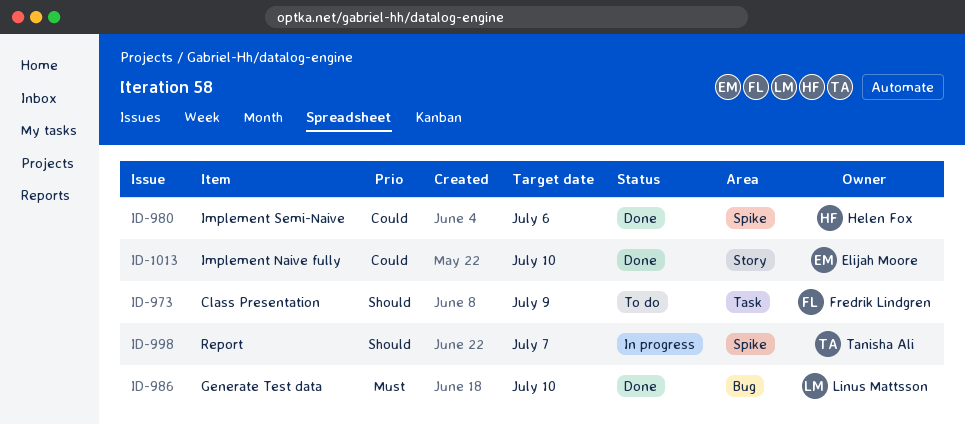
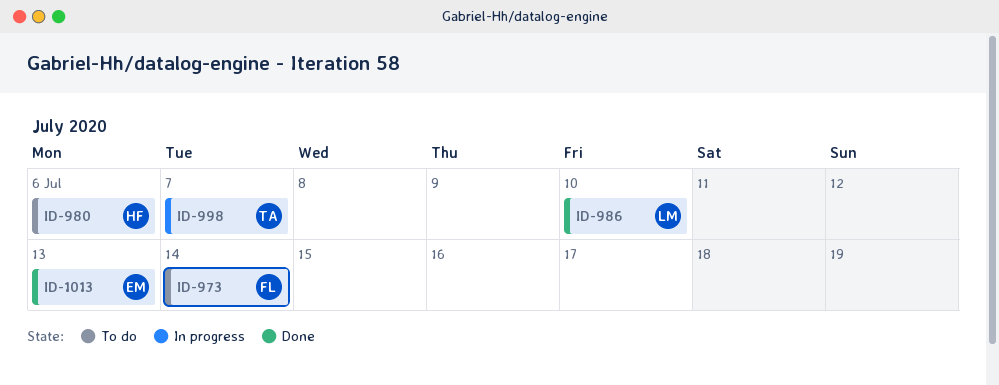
ID-973, due: Jul 9 -> Jul 14
ID-980, status: Done -> To do
ID-1013, due: Jul 10 -> Jul 13

